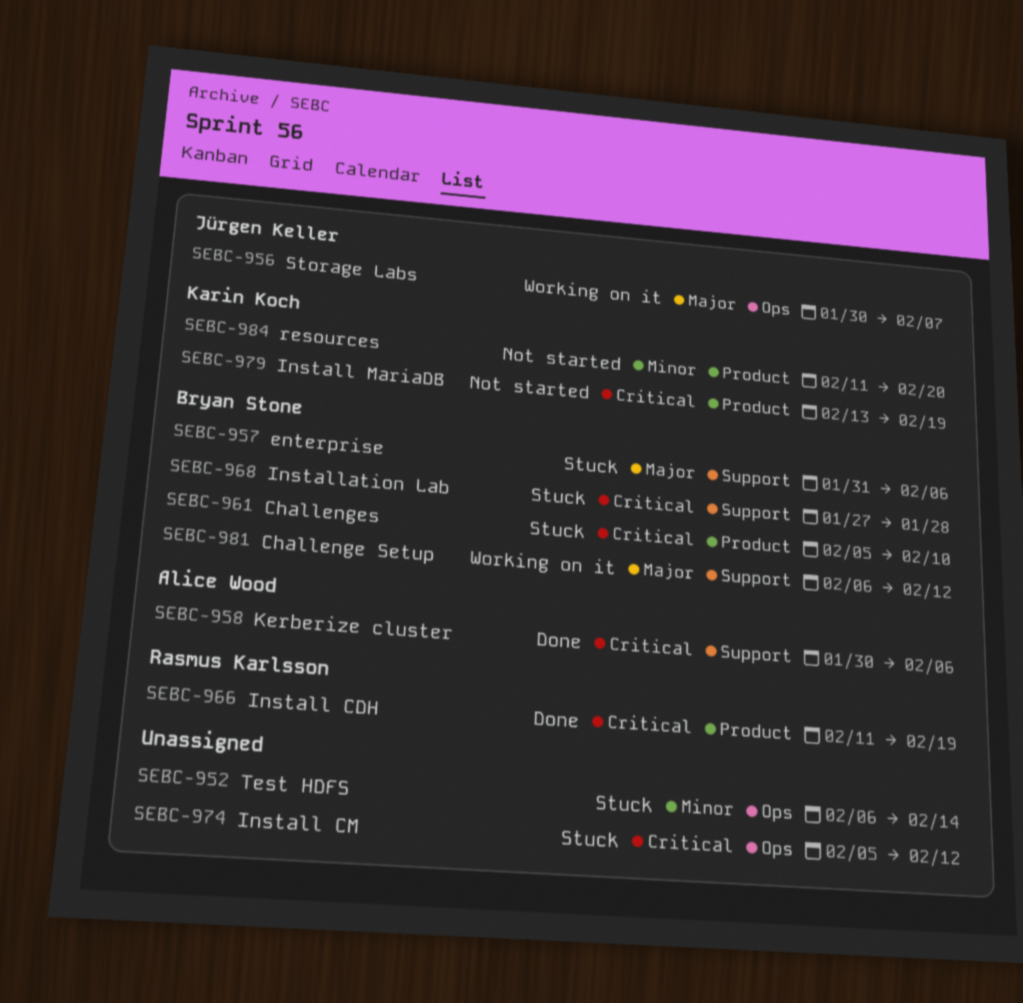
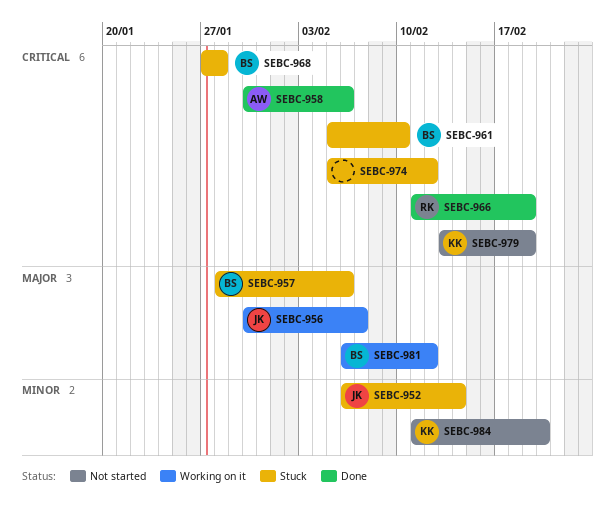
SEBC-952, owner: none -> Jürgen Keller
SEBC-957, start: Jan 31 -> Jan 28

